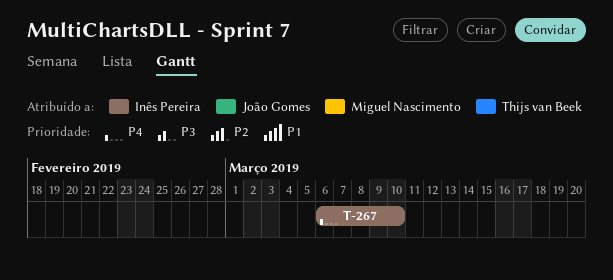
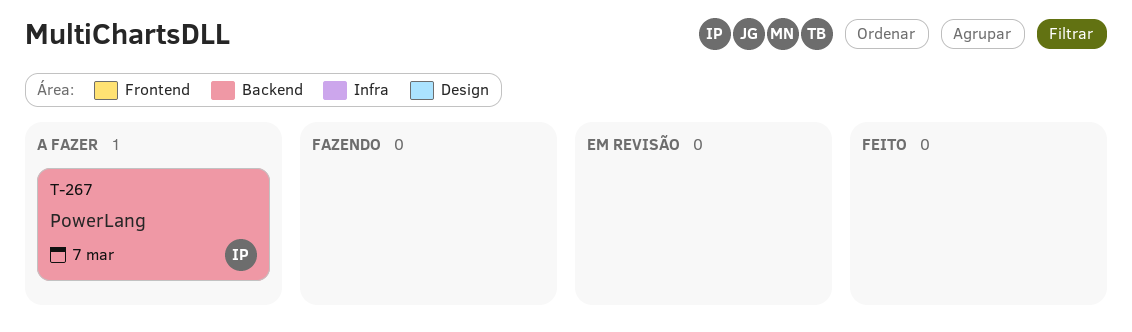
T-267, due: Mar 10 -> Mar 7

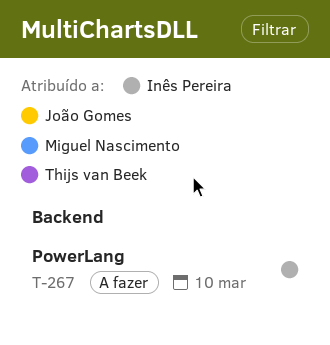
T-267, due: Mar 7 -> Mar 10

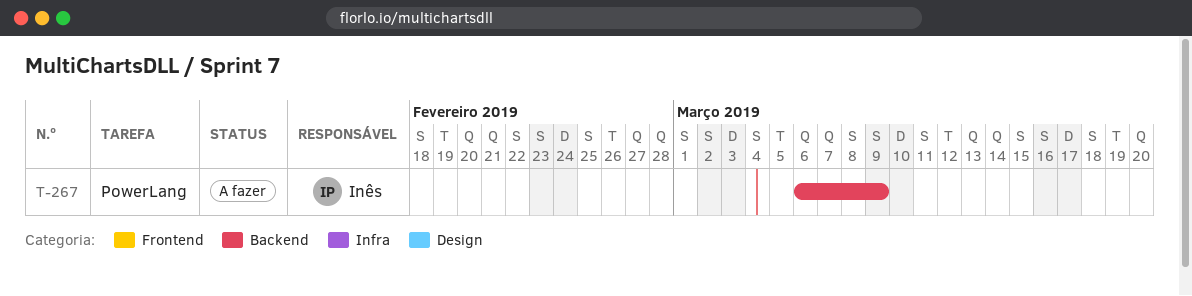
T-267, due: Mar 10 -> Mar 9

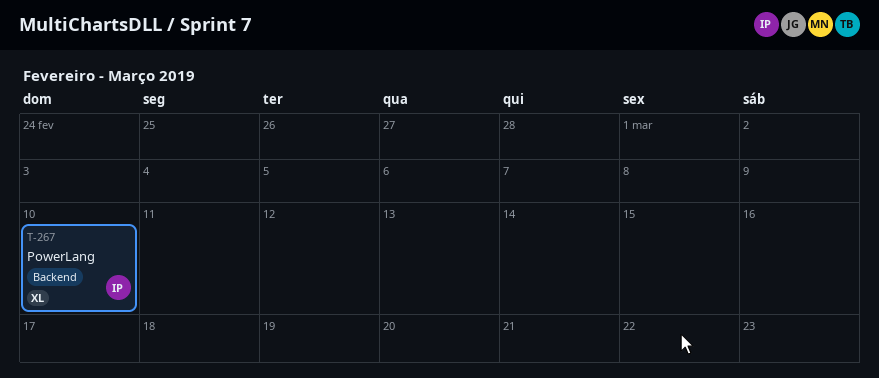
T-267, due: Mar 9 -> Mar 10

